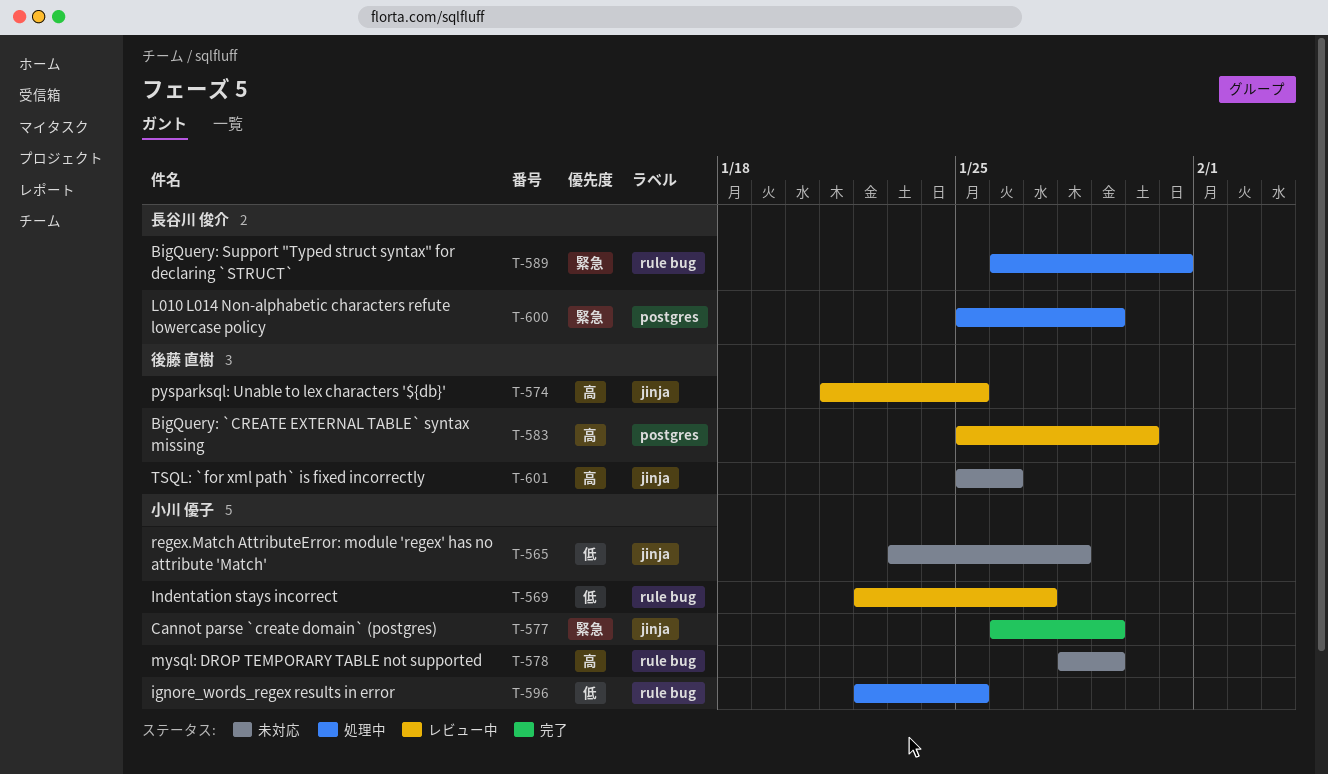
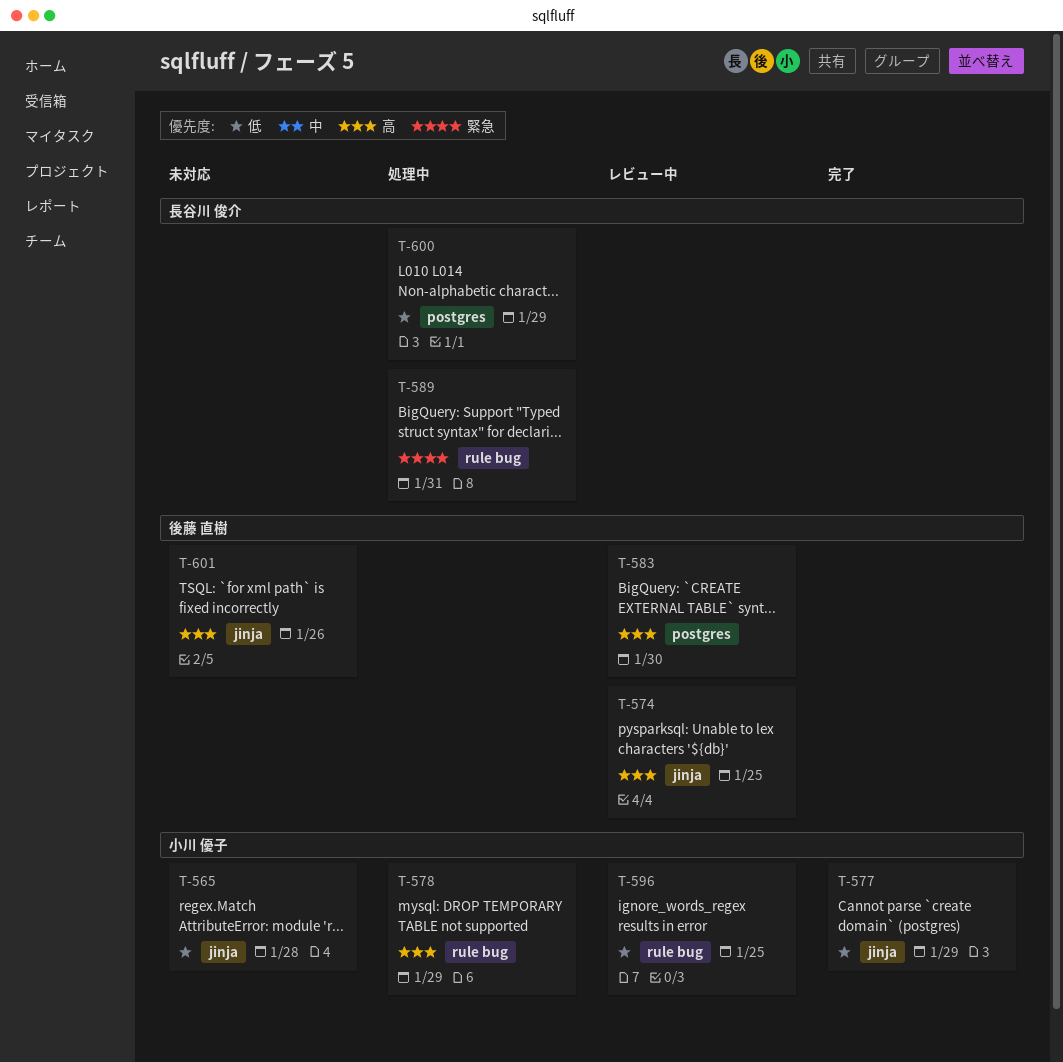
T-569: present -> none
T-577, priority: 緊急 -> 低
T-578, status: 未対応 -> 処理中
T-596, status: 処理中 -> レビュー中
T-600, priority: 緊急 -> 低

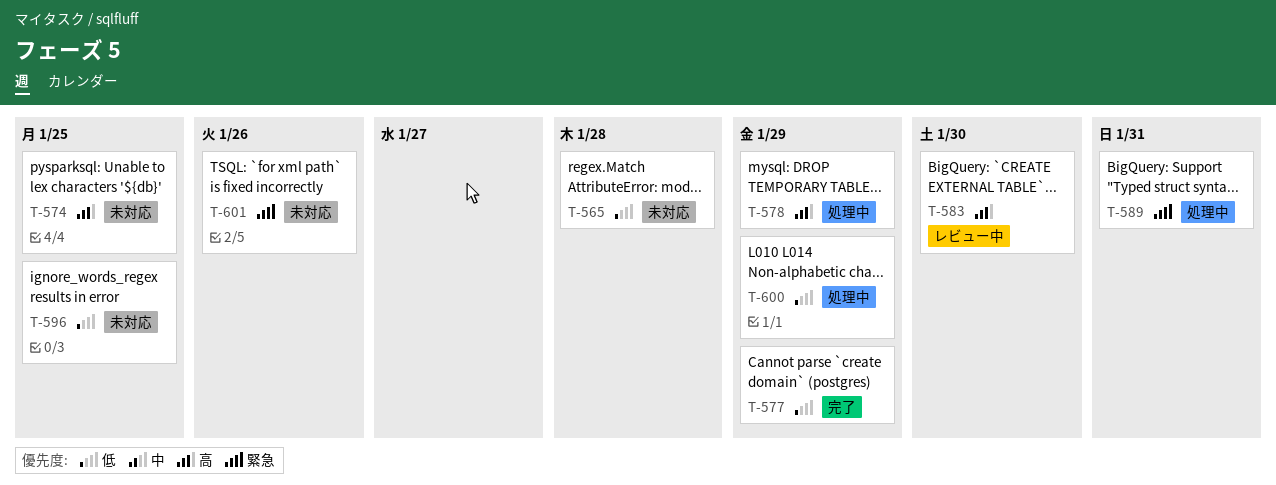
T-574, status: レビュー中 -> 未対応
T-596, status: レビュー中 -> 未対応
T-601, priority: 高 -> 緊急

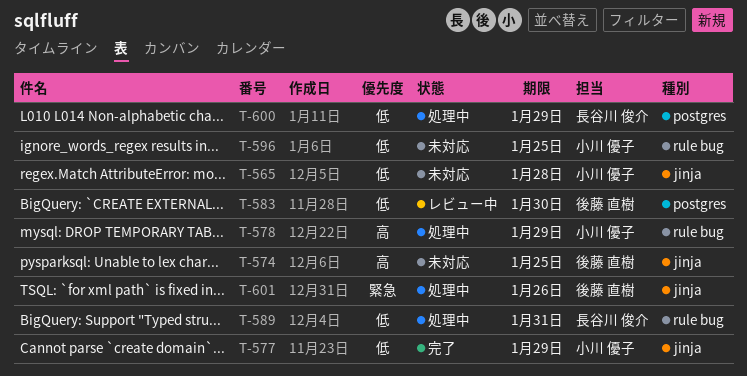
T-583, priority: 高 -> 低
T-589, priority: 緊急 -> 低
T-601, status: 未対応 -> 処理中

